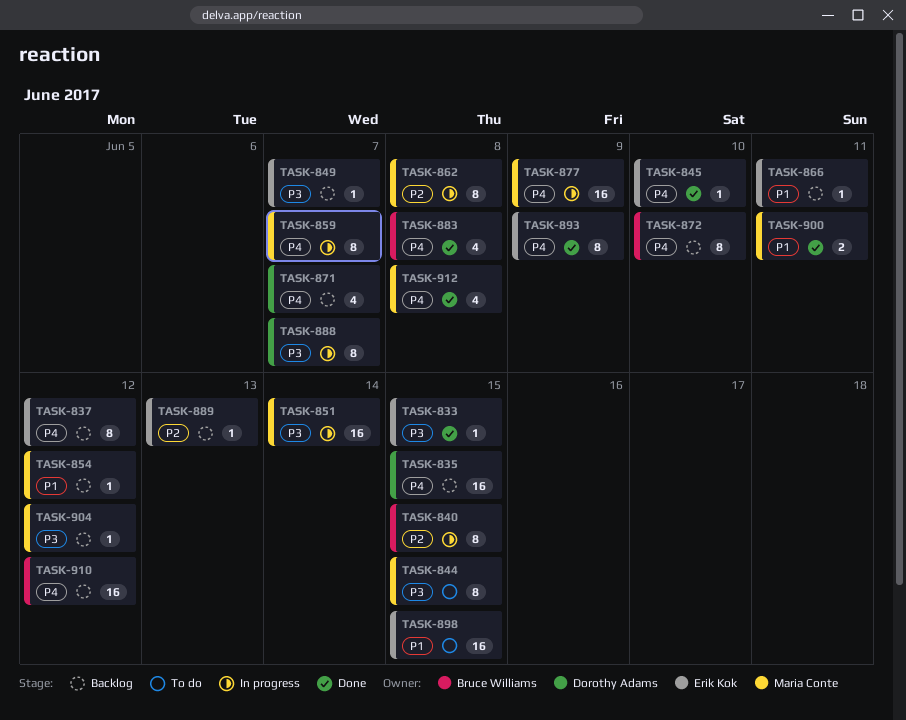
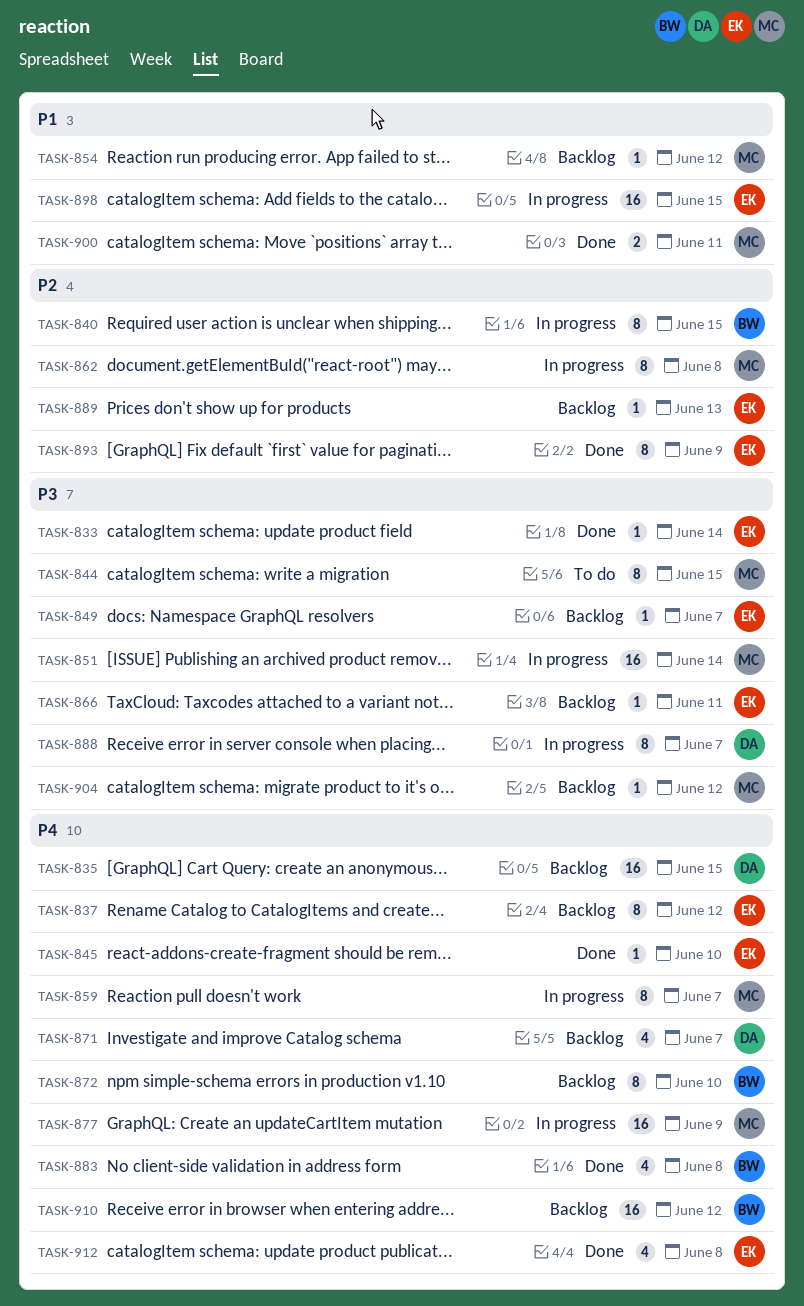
TASK-833, due: Jun 15 -> Jun 14
TASK-866, priority: P1 -> P3
TASK-893, priority: P4 -> P2
TASK-898, status: To do -> In progress
TASK-912, owner: Maria Conte -> Erik Kok

